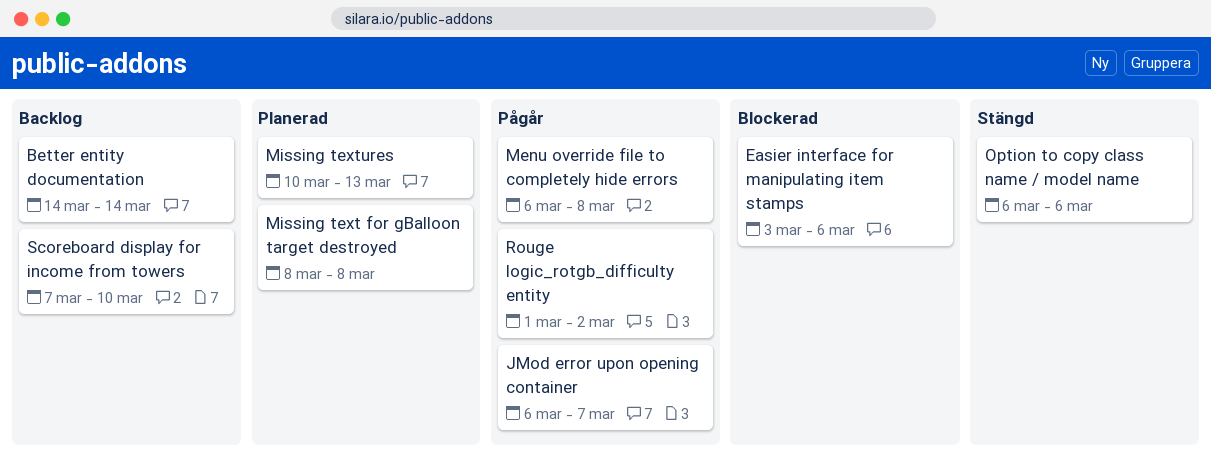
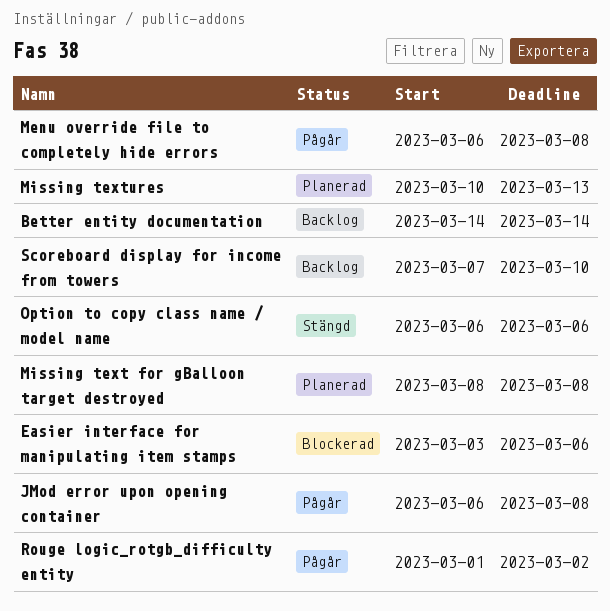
JMod error upon opening container, due: Mar 7 -> Mar 8

